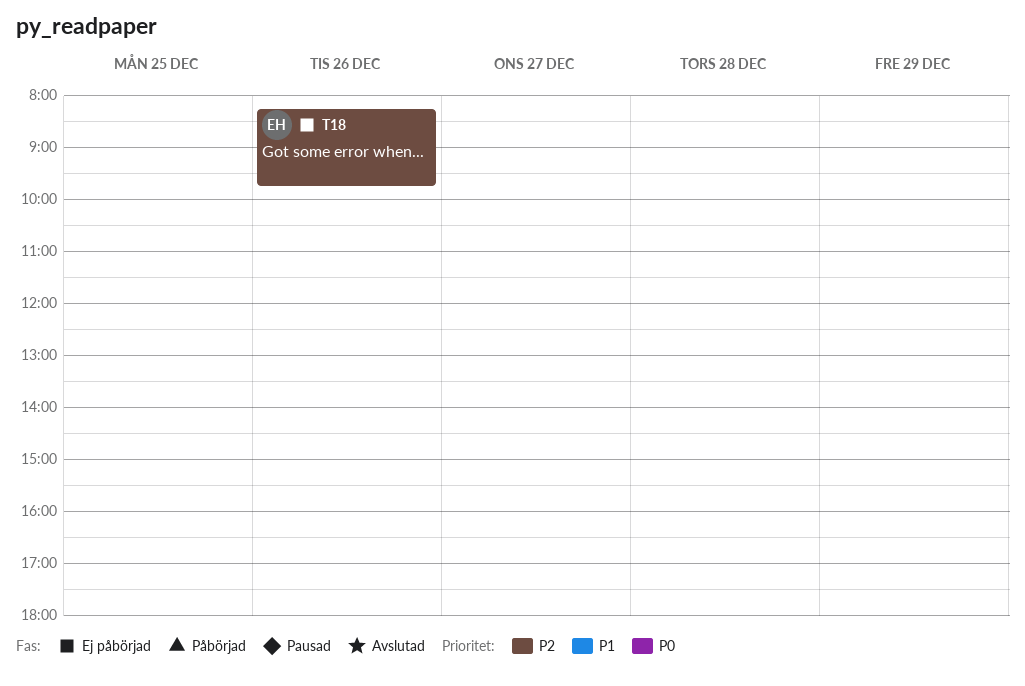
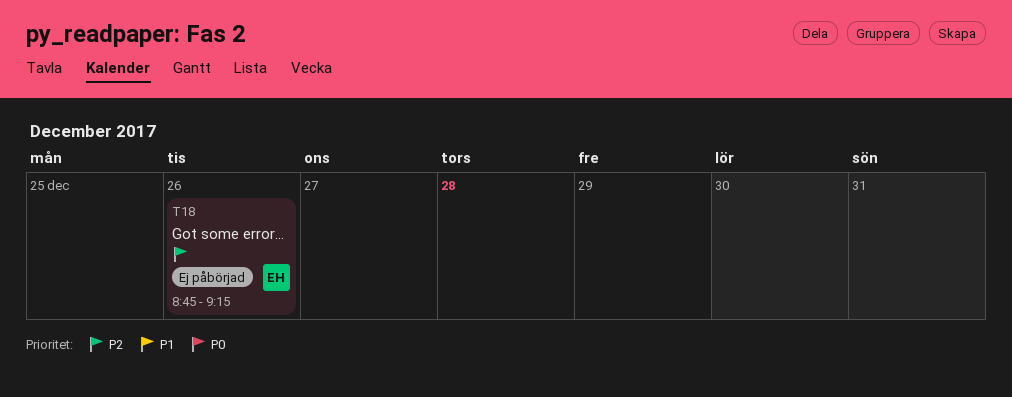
T18, begins: 08:15 -> 08:45
T18, ends: 09:45 -> 09:15

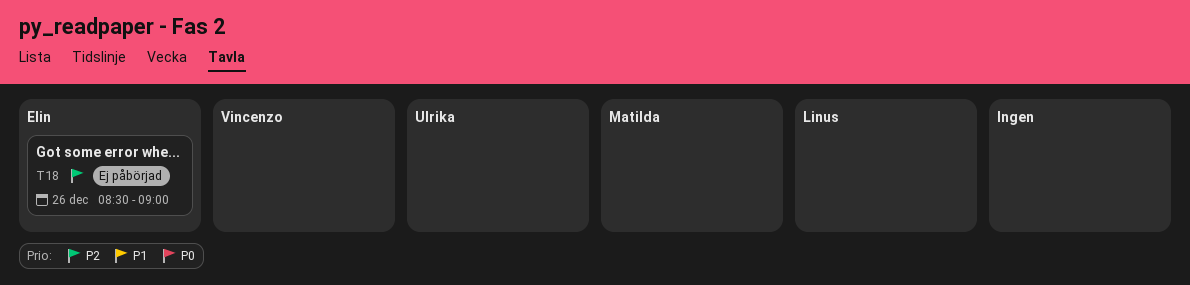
T18, begins: 08:45 -> 08:30
T18, ends: 09:15 -> 09:00

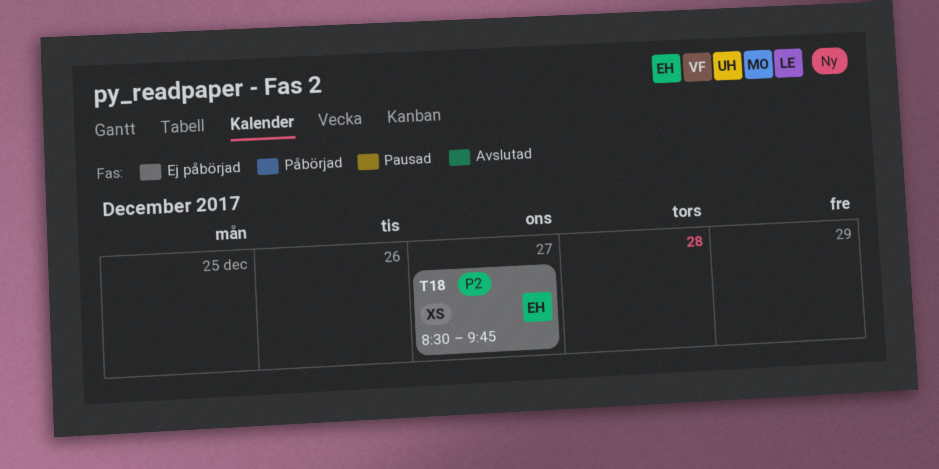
T18, day: Dec 26 -> Dec 27
T18, ends: 09:00 -> 09:45

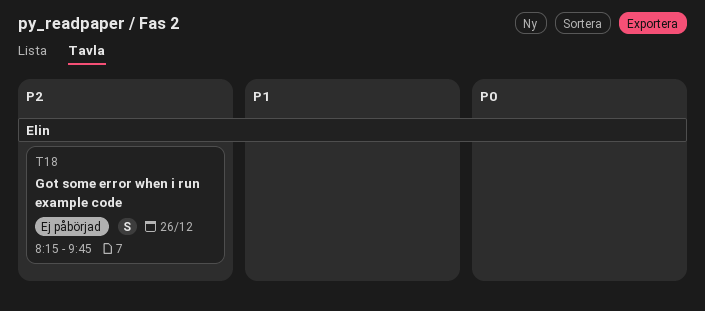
T18, estimate: XS -> S
T18, day: Dec 27 -> Dec 26
T18, begins: 08:30 -> 08:15

